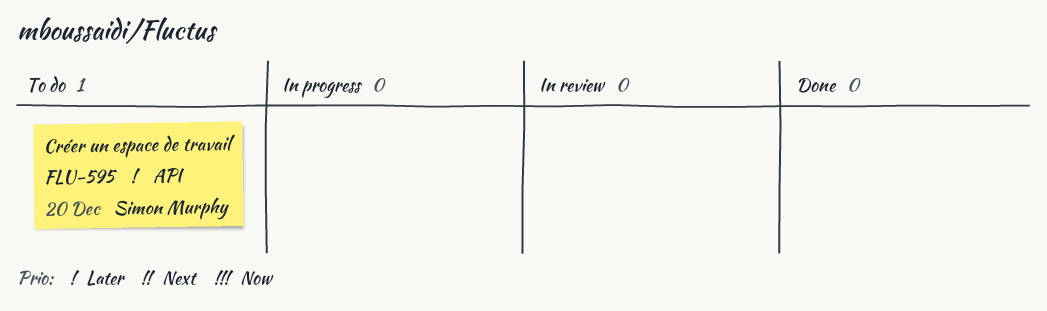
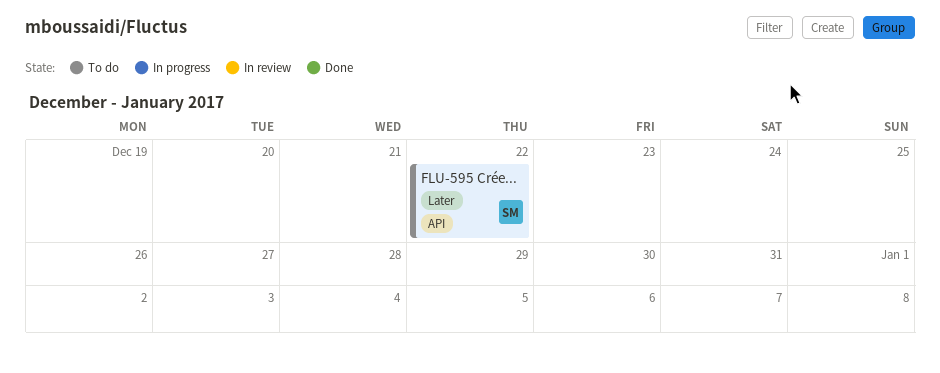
FLU-595, due: Dec 20 -> Dec 22

